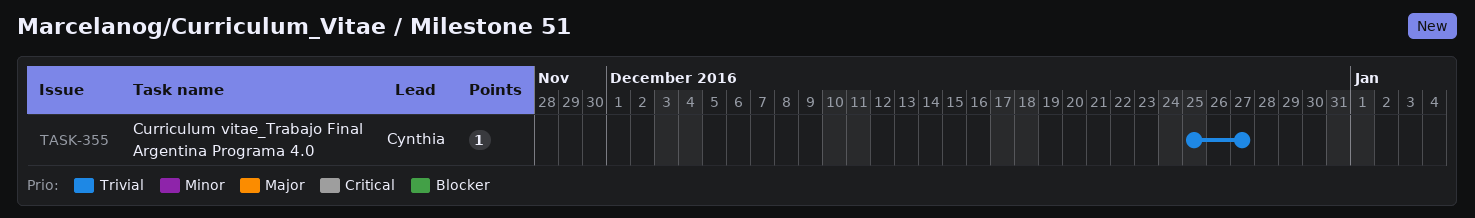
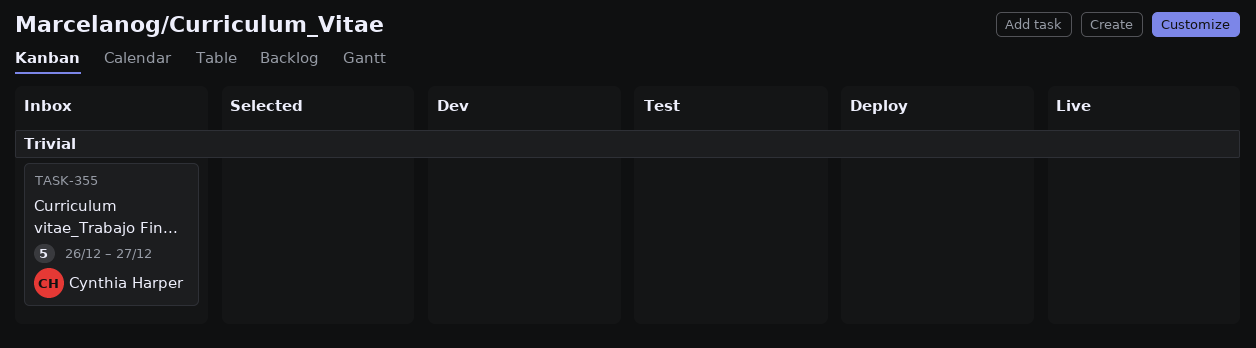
TASK-355, estimate: 1 -> 5
TASK-355, start: Dec 25 -> Dec 26

